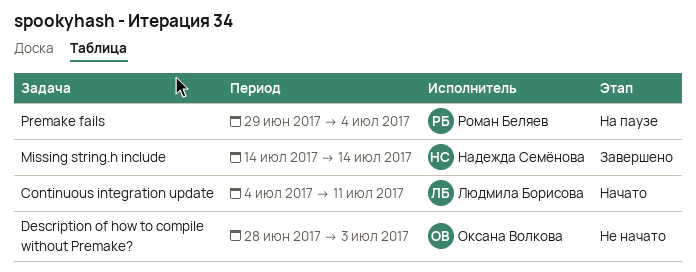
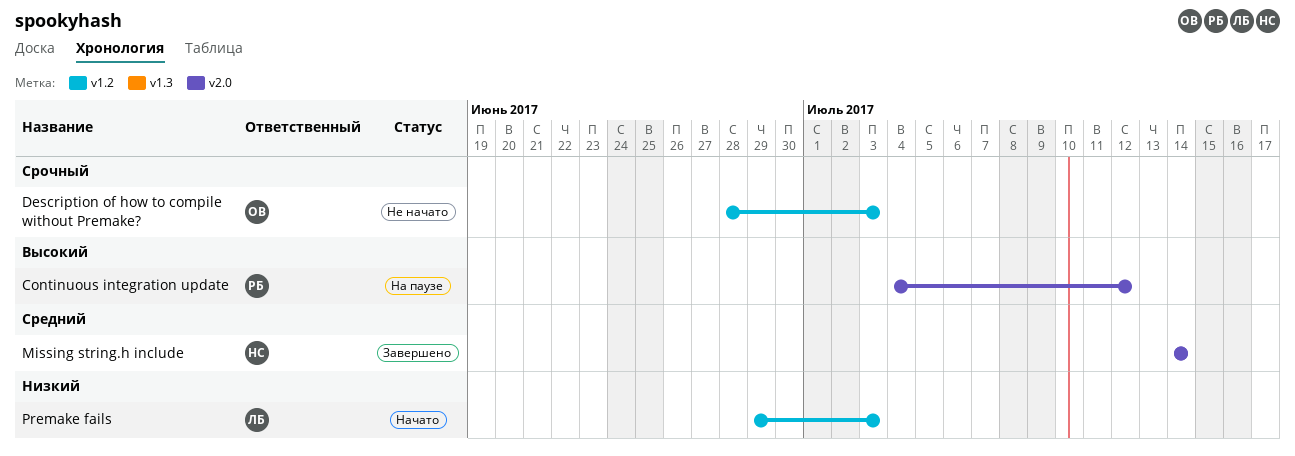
Continuous integration update, status: Начато -> На паузе
Continuous integration update, owner: Людмила Борисова -> Роман Беляев
Continuous integration update, due: Jul 11 -> Jul 12
Premake fails, status: На паузе -> Начато
Premake fails, owner: Роман Беляев -> Людмила Борисова
Premake fails, due: Jul 4 -> Jul 3

